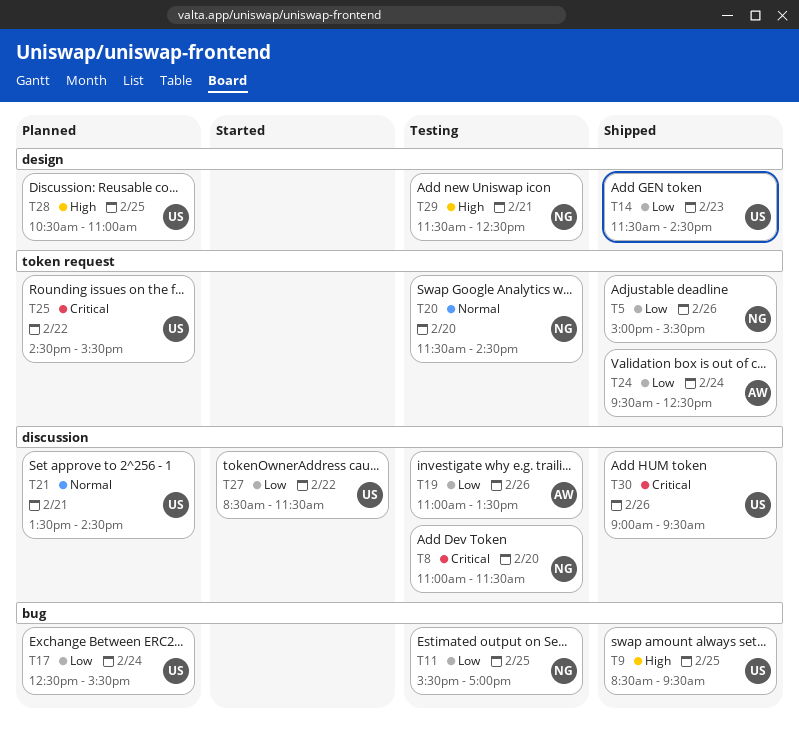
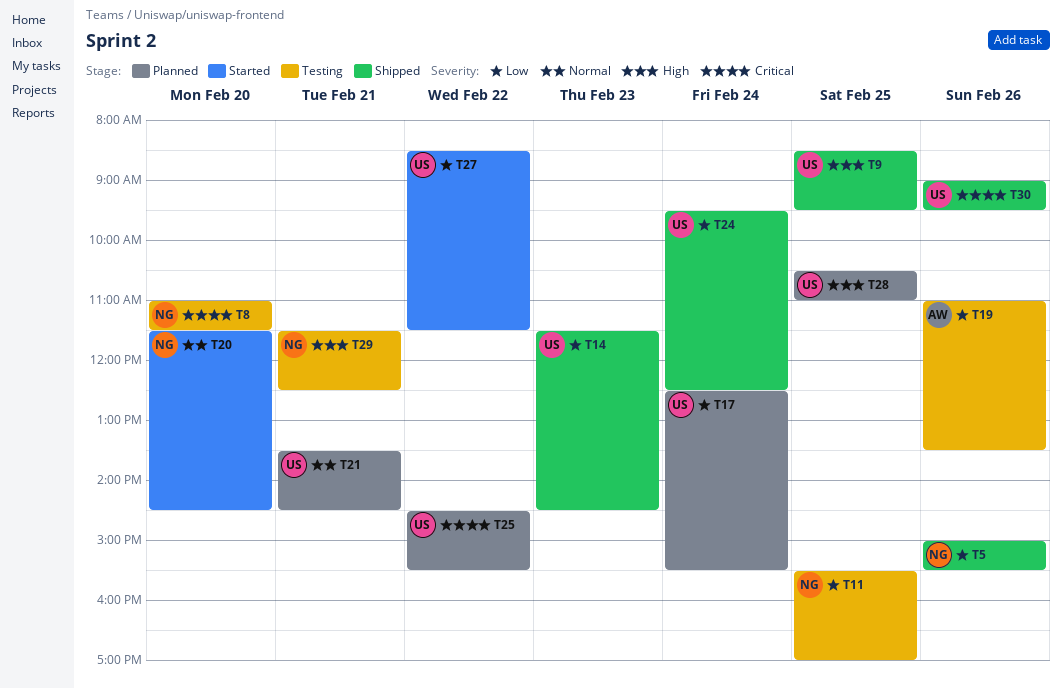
T20, status: Testing -> Started
T24, owner: AW -> US

